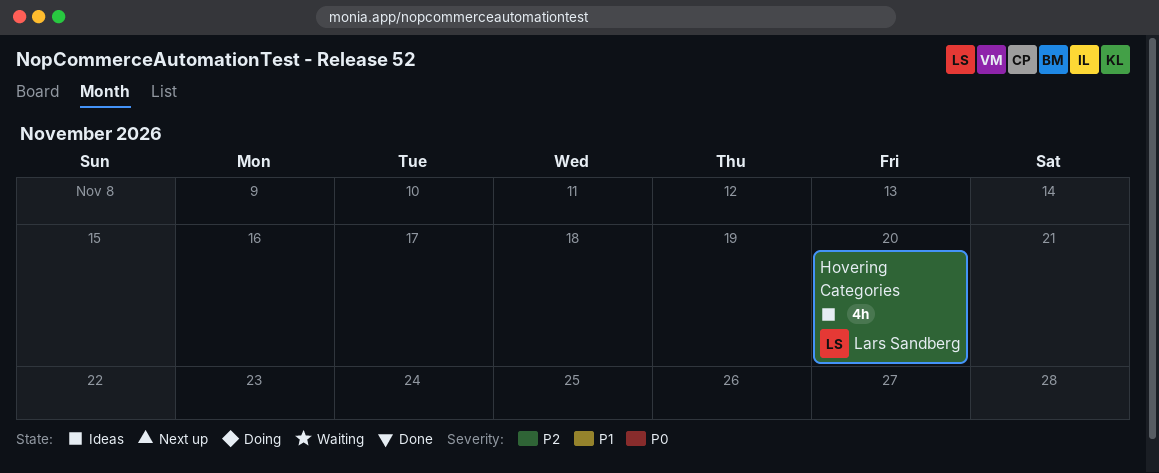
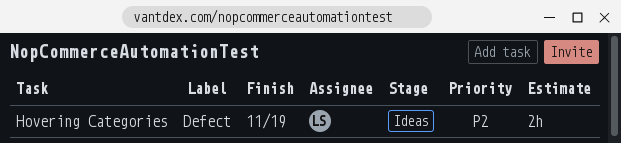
Hovering Categories, estimate: 4h -> 2h
Hovering Categories, due: Nov 20 -> Nov 19

